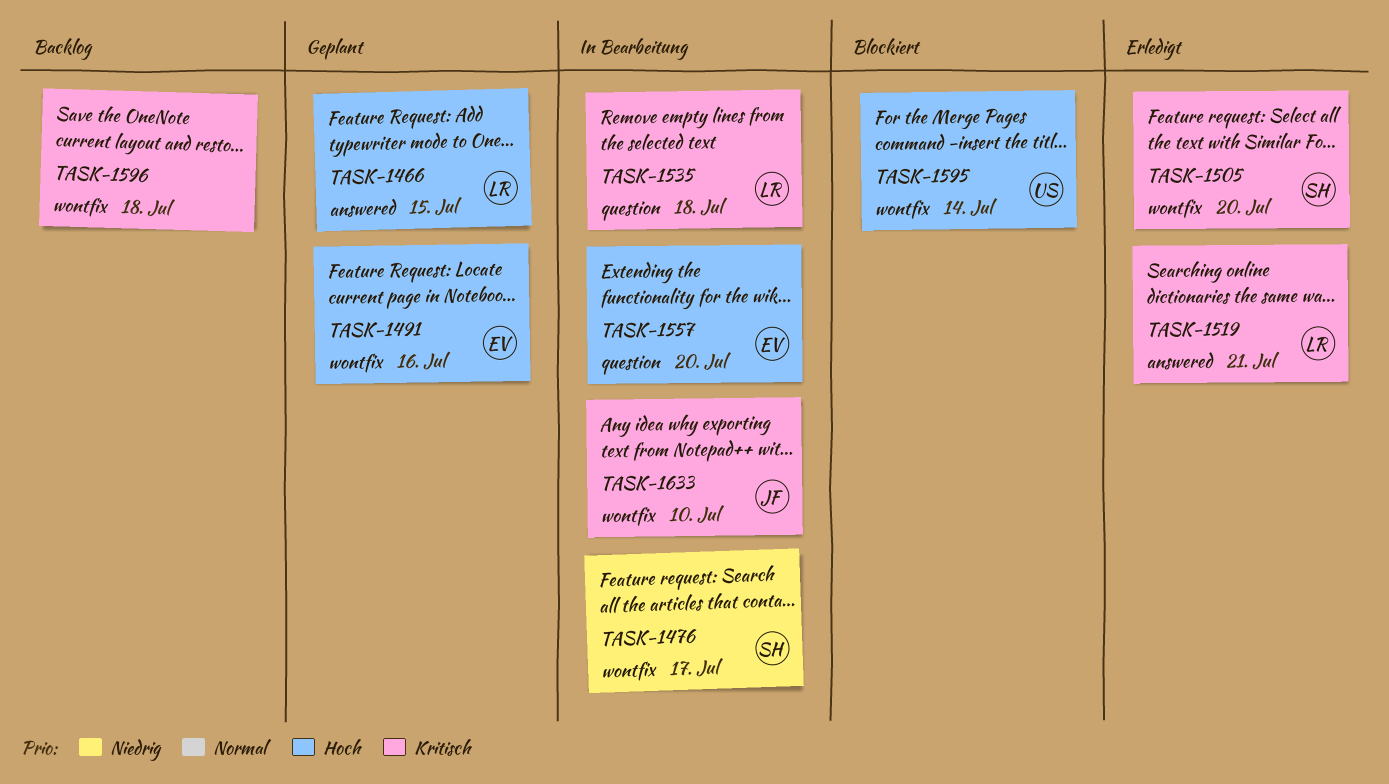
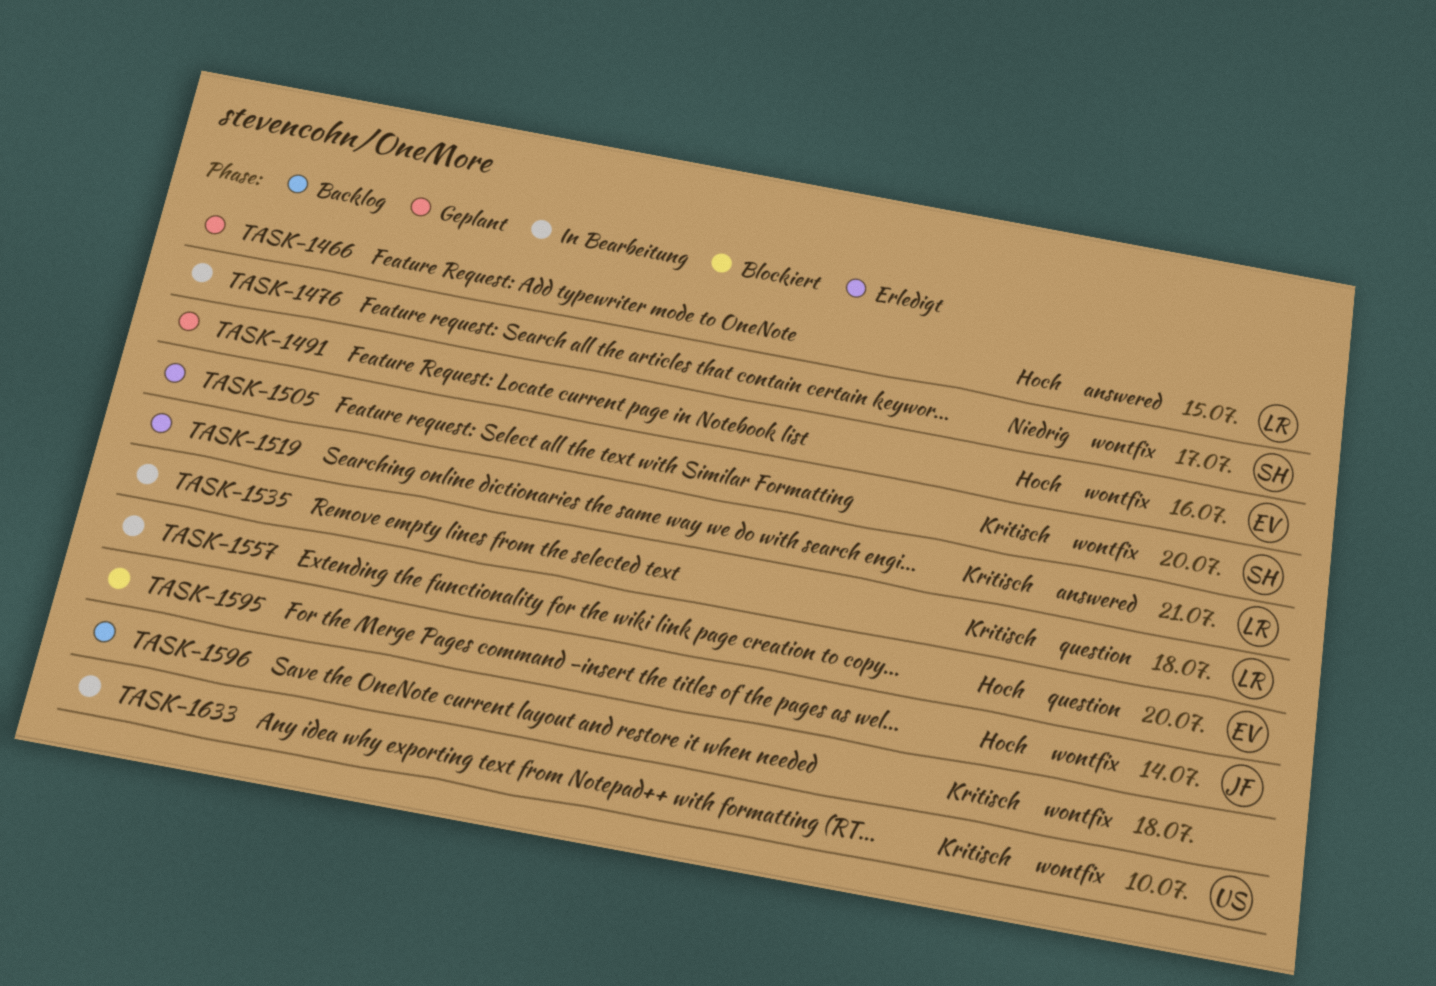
TASK-1595, owner: US -> JF
TASK-1633, owner: JF -> US

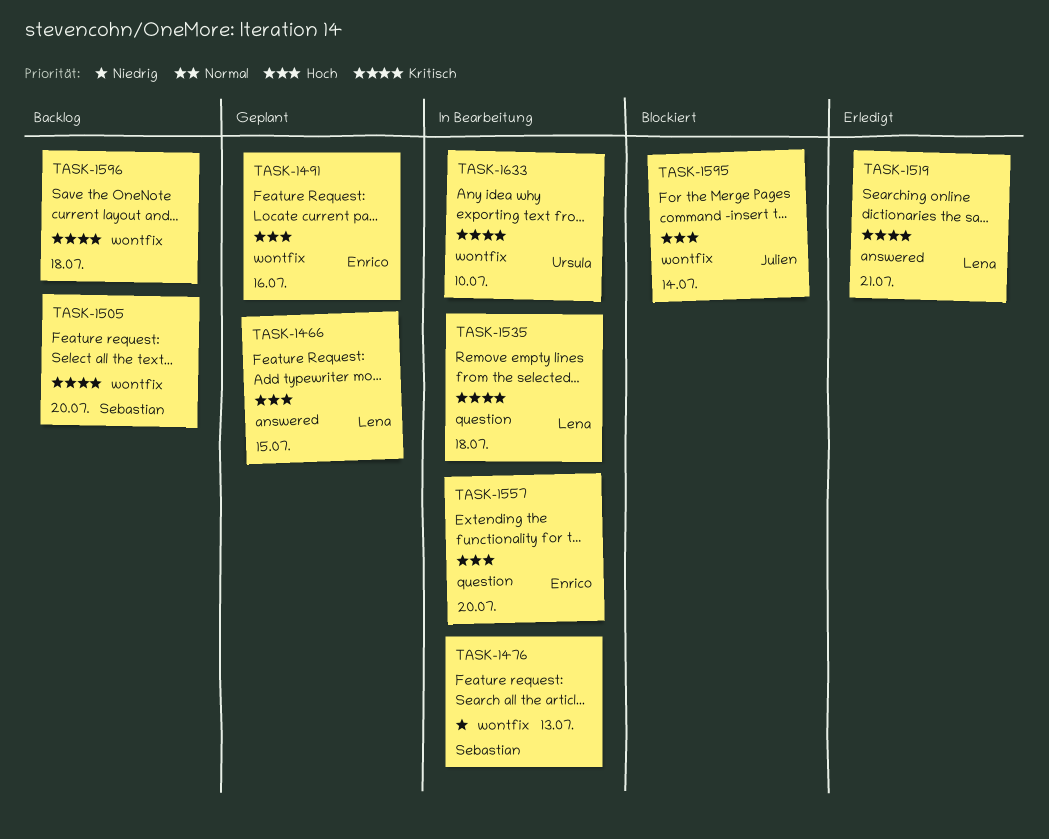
TASK-1476, due: Jul 17 -> Jul 13
TASK-1505, status: Erledigt -> Backlog

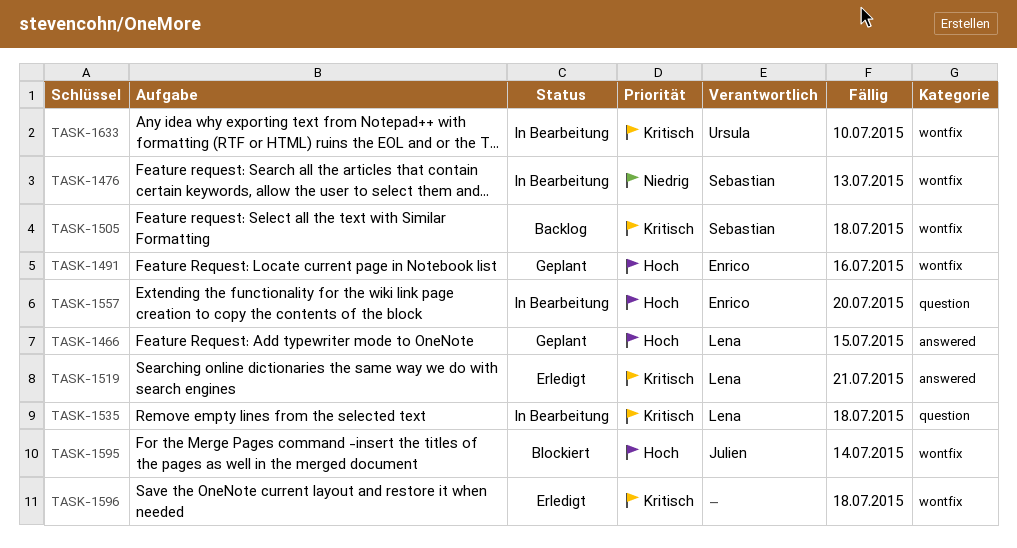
TASK-1505, due: Jul 20 -> Jul 18
TASK-1596, status: Backlog -> Erledigt

